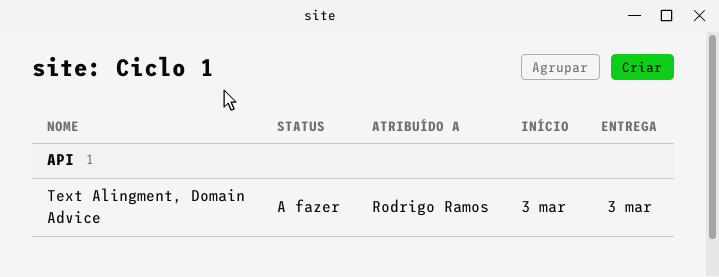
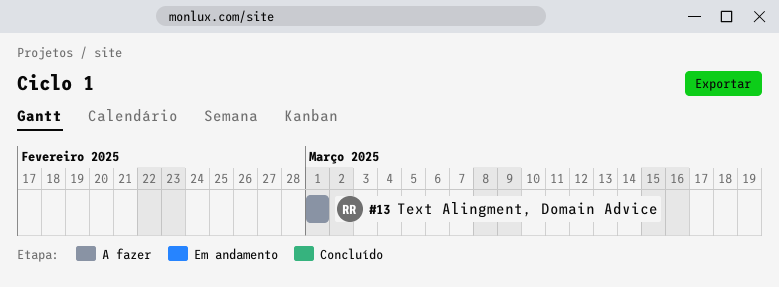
Text Alingment, Domain Advice, start: Mar 3 -> Mar 1
Text Alingment, Domain Advice, due: Mar 3 -> Mar 1

